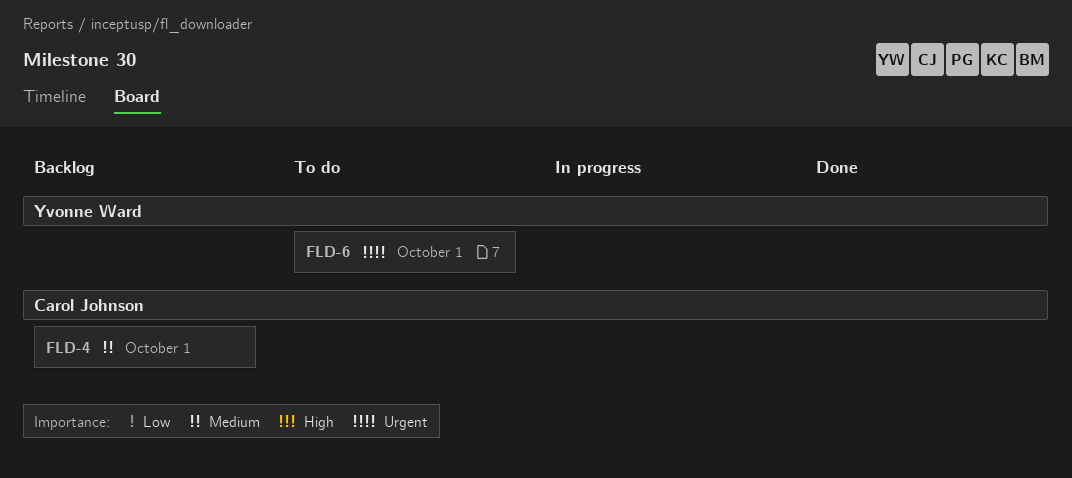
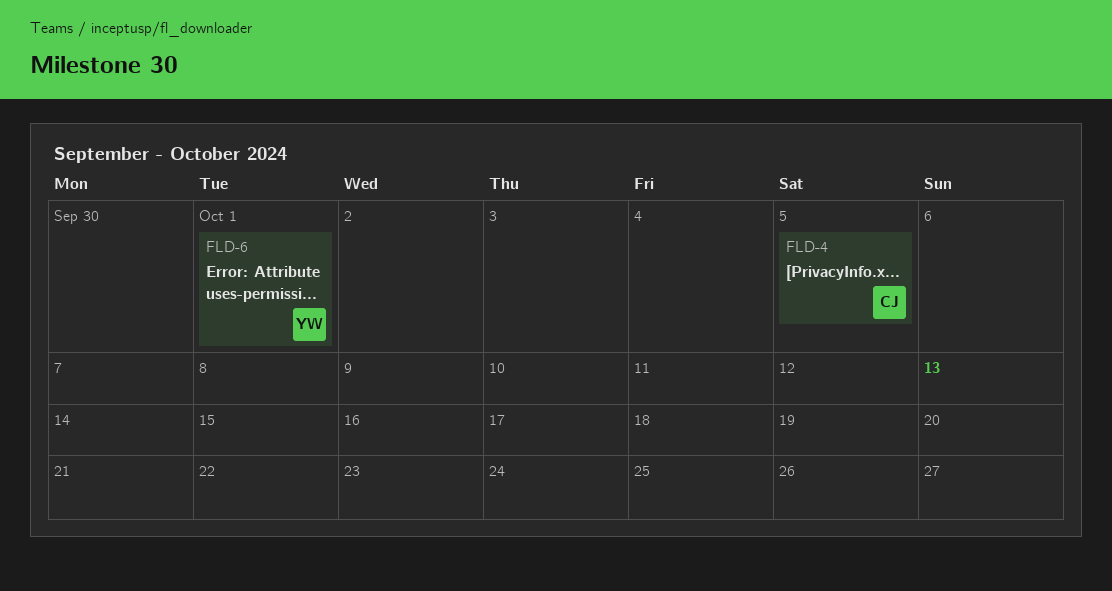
FLD-4, due: Oct 1 -> Oct 5

